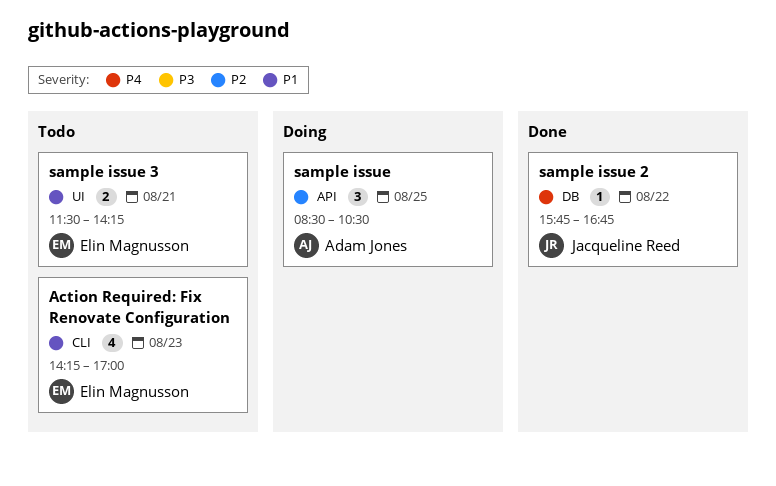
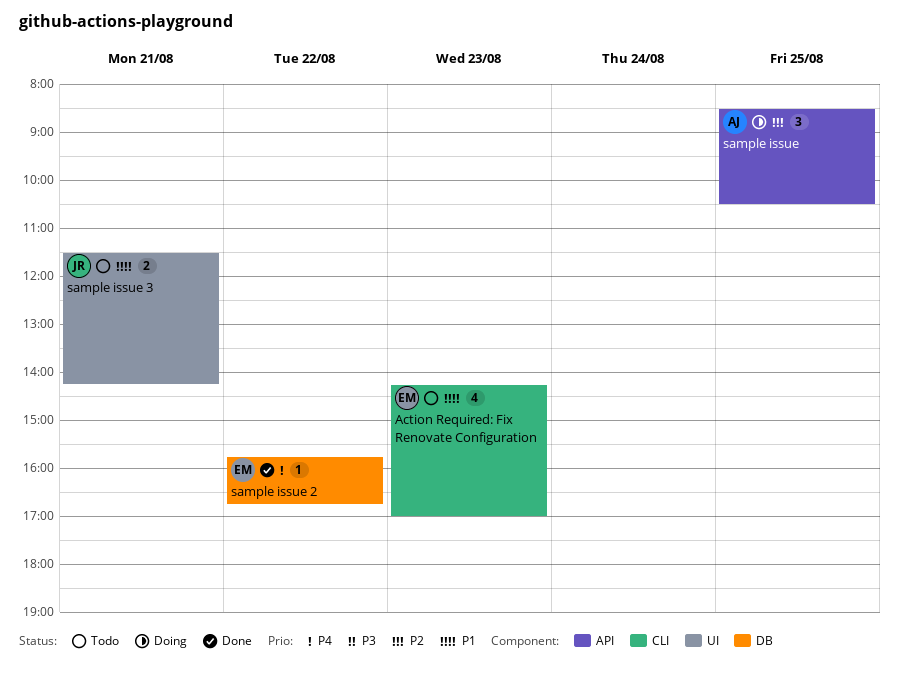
sample issue 2, owner: Jacqueline Reed -> Elin Magnusson
sample issue 3, owner: Elin Magnusson -> Jacqueline Reed

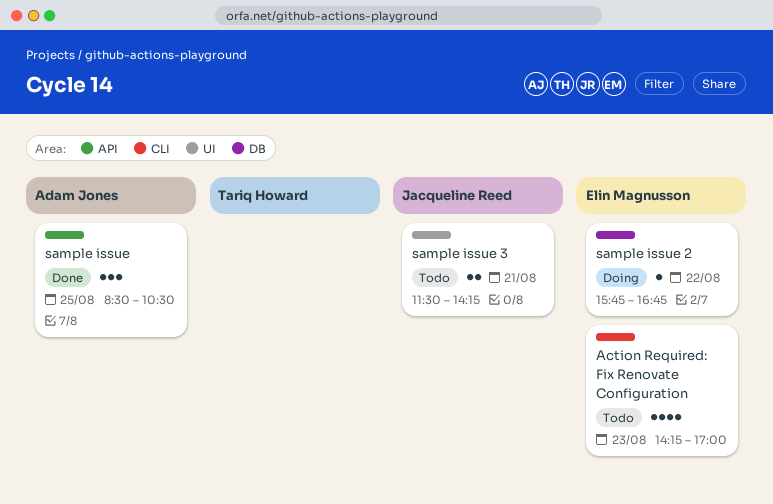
sample issue, status: Doing -> Done
sample issue 2, status: Done -> Doing

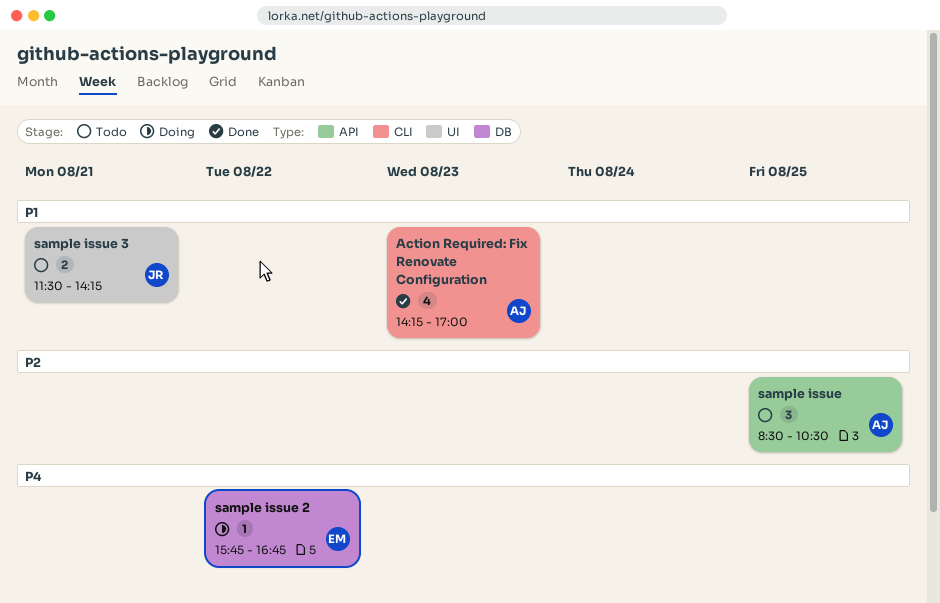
Action Required: Fix Renovate Configuration, status: Todo -> Done
Action Required: Fix Renovate Configuration, owner: Elin Magnusson -> Adam Jones
sample issue, status: Done -> Todo

